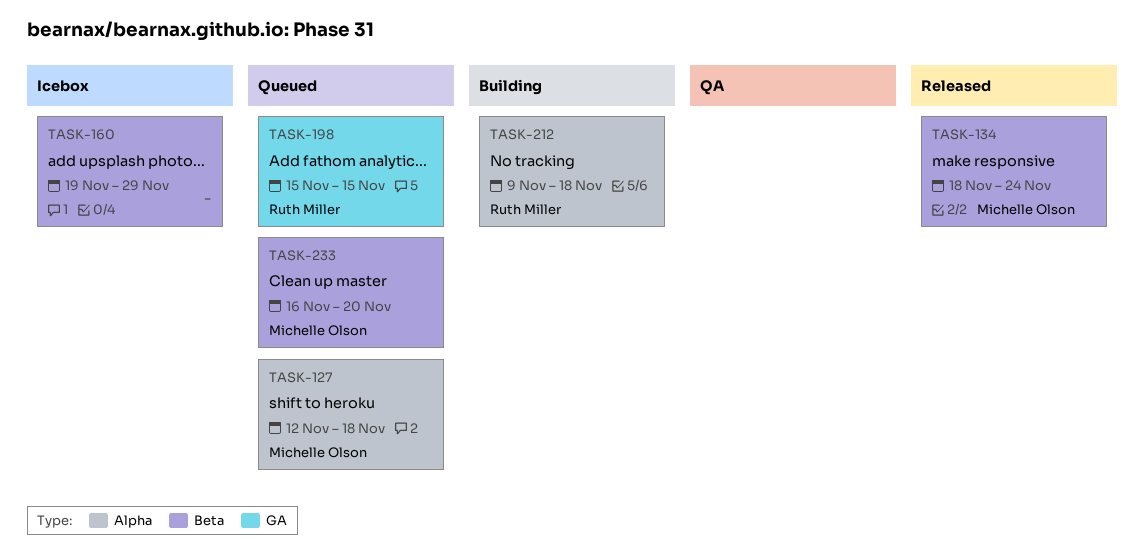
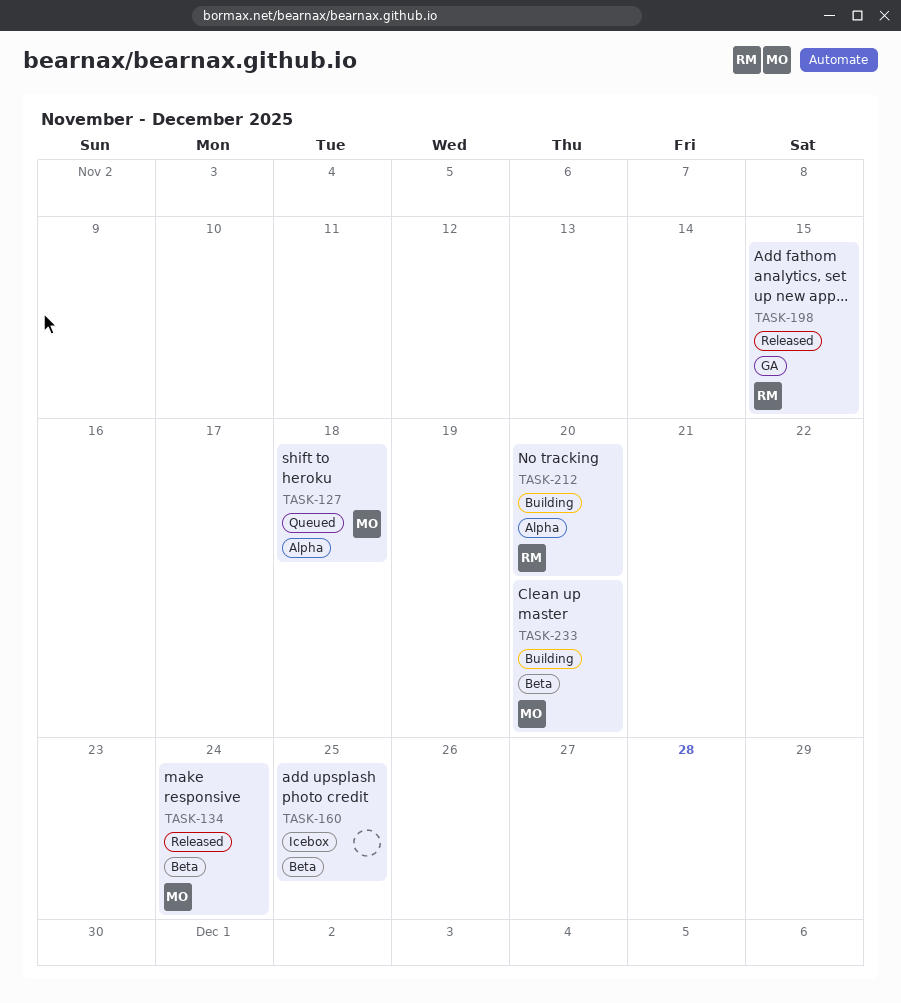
TASK-160, due: Nov 29 -> Nov 25
TASK-198, status: Queued -> Released
TASK-212, due: Nov 18 -> Nov 20
TASK-233, status: Queued -> Building

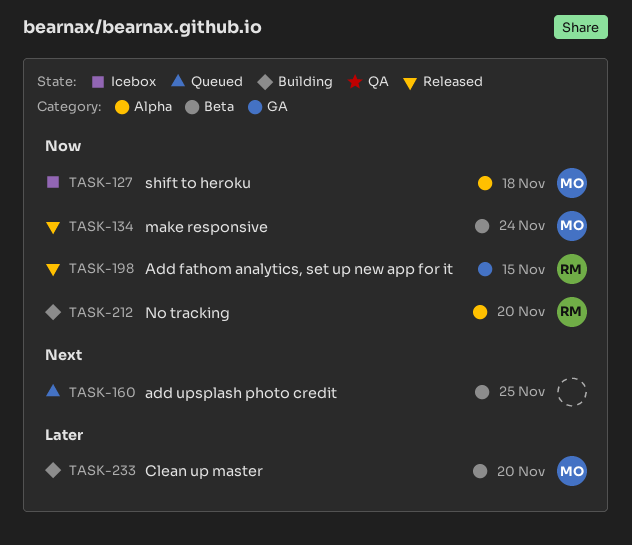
TASK-127, status: Queued -> Icebox
TASK-160, status: Icebox -> Queued

